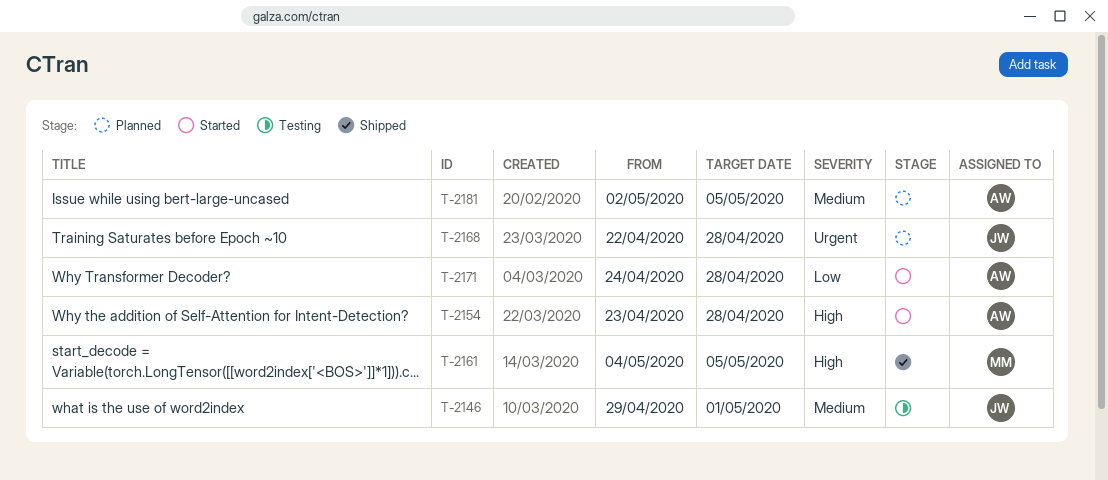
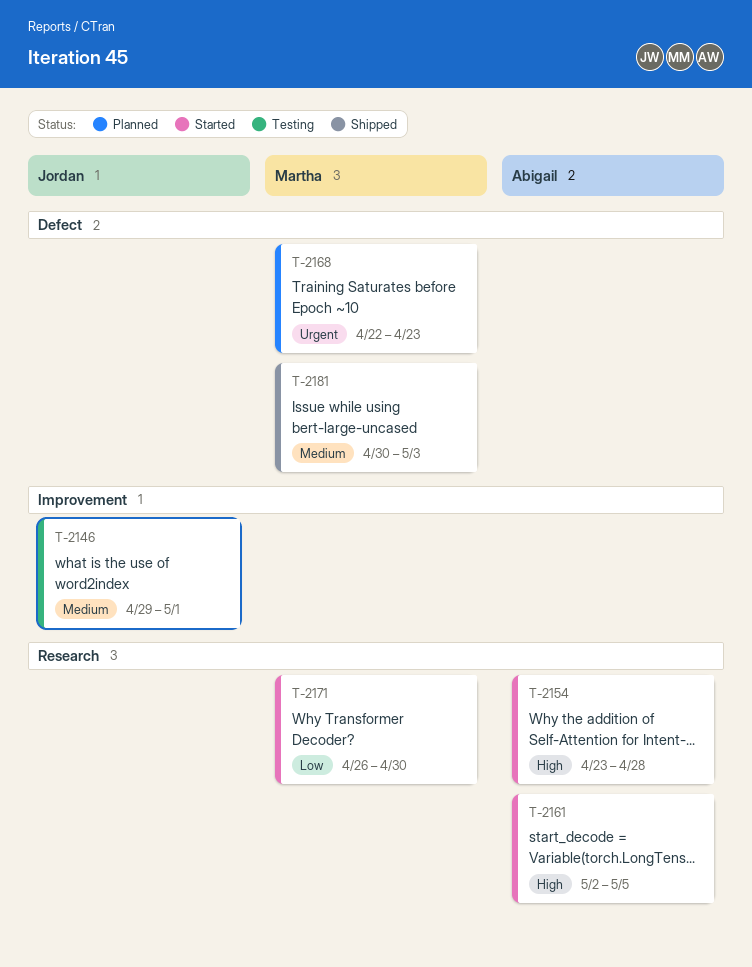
T-2161, status: Shipped -> Started
T-2161, owner: Martha -> Abigail
T-2161, start: May 4 -> May 2
T-2168, owner: Jordan -> Martha
T-2168, due: Apr 28 -> Apr 23
T-2171, owner: Abigail -> Martha
T-2171, start: Apr 24 -> Apr 26
T-2171, due: Apr 28 -> Apr 30
T-2181, status: Planned -> Shipped
T-2181, owner: Abigail -> Martha
T-2181, start: May 2 -> Apr 30
T-2181, due: May 5 -> May 3

